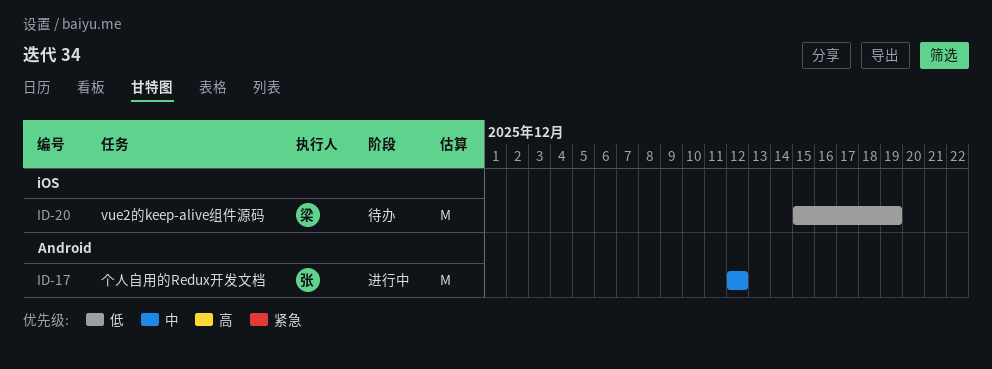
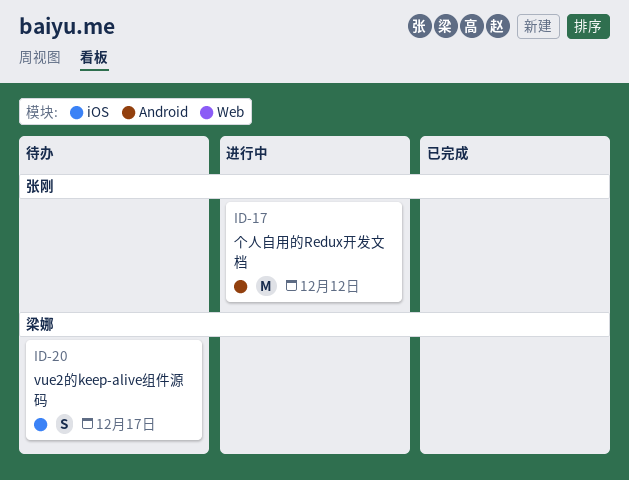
ID-20, estimate: M -> S
ID-20, due: Dec 19 -> Dec 17

